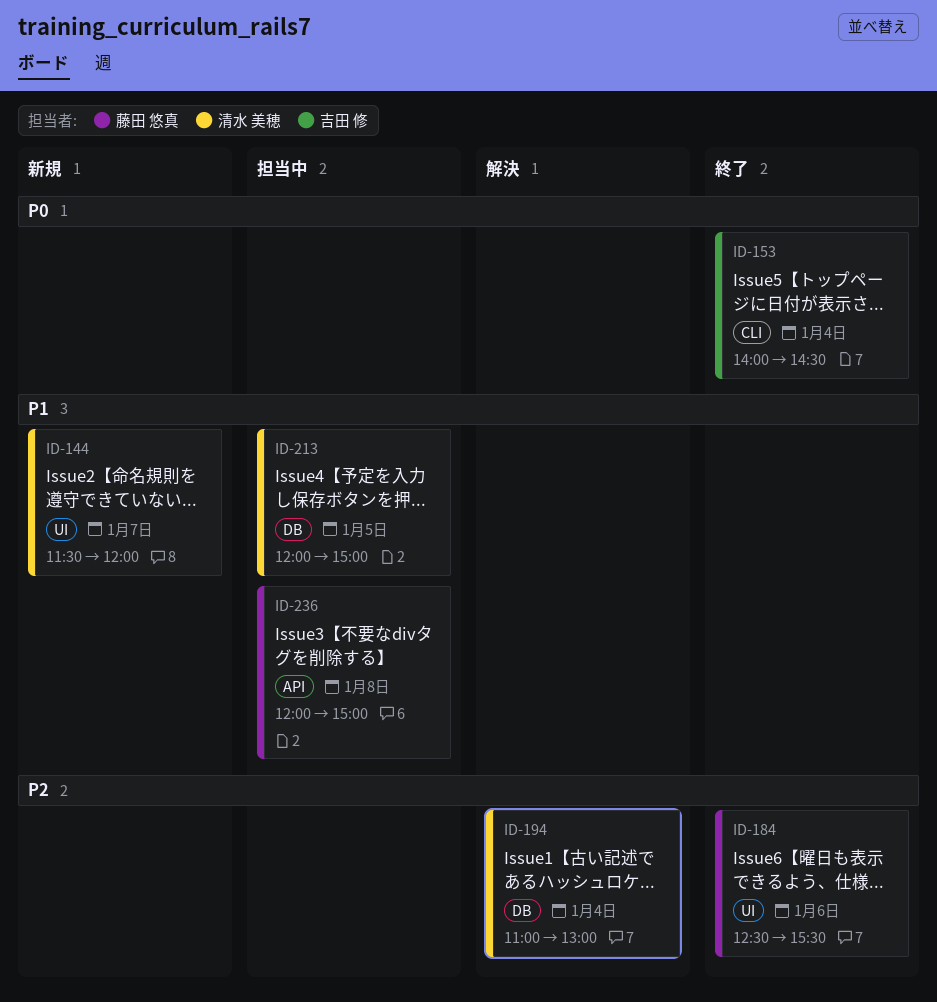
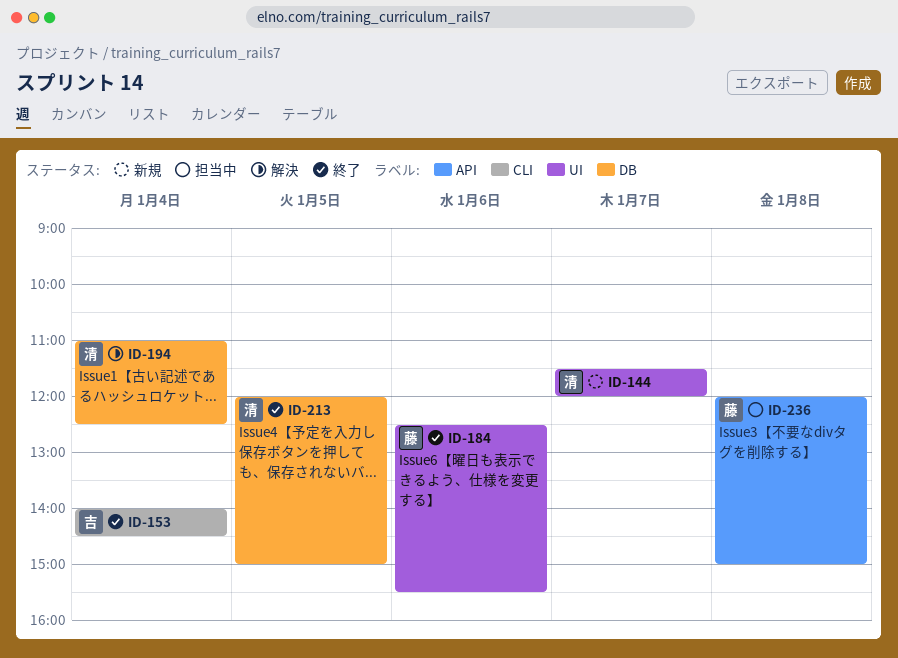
ID-194, ends: 13:00 -> 12:30
ID-213, status: 担当中 -> 終了

